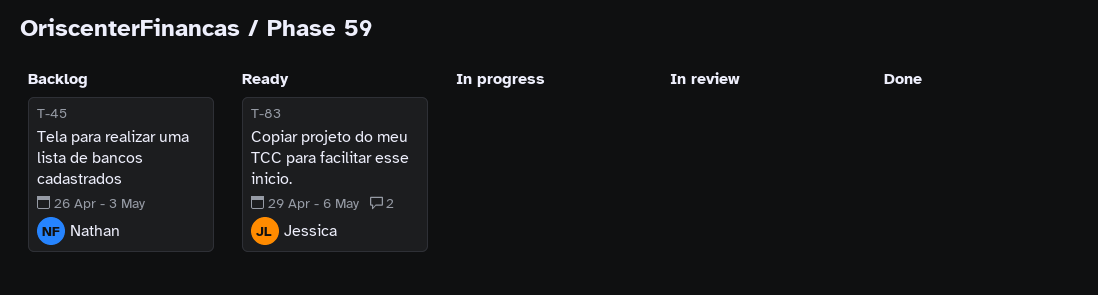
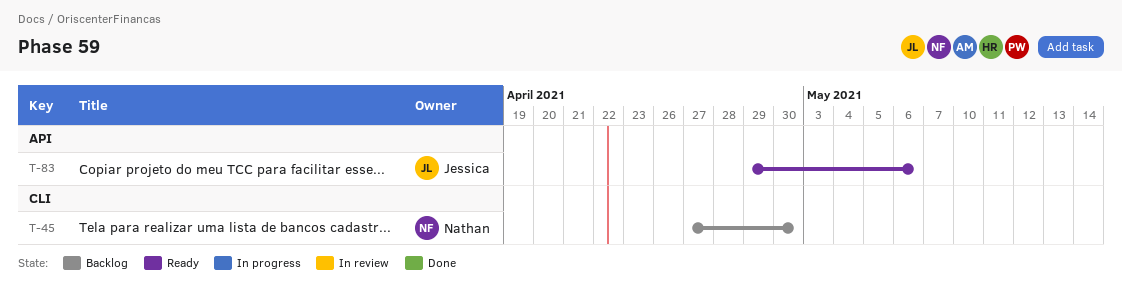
T-45, start: Apr 26 -> Apr 27
T-45, due: May 3 -> Apr 30

